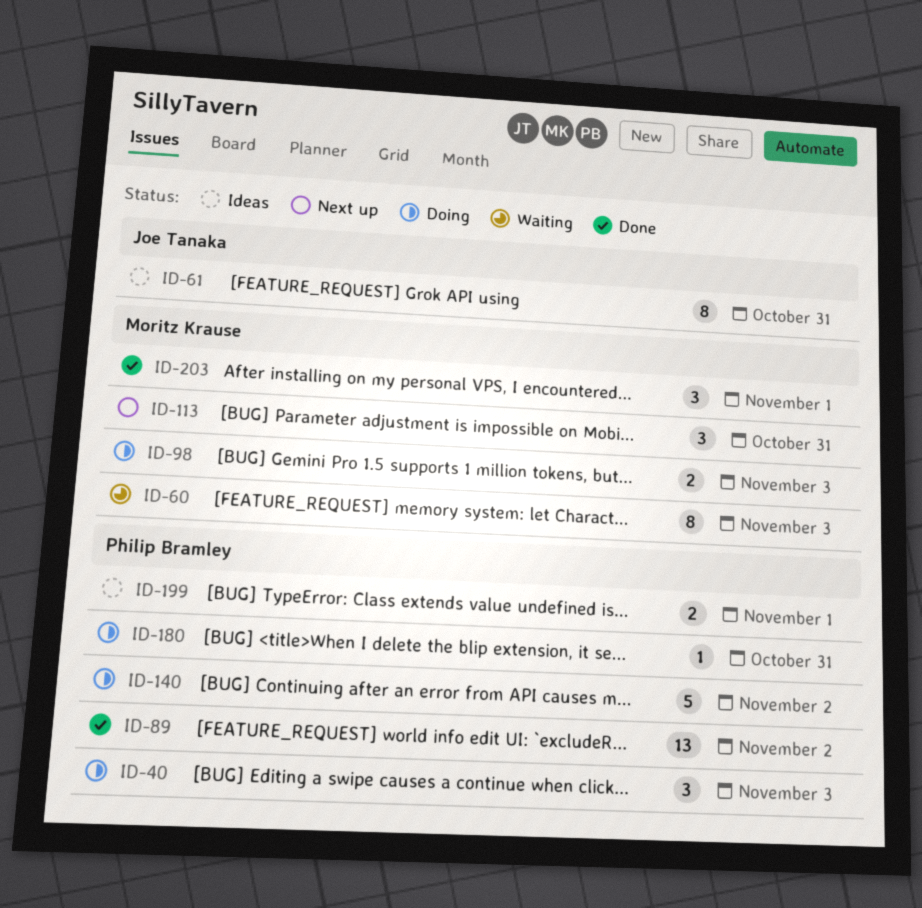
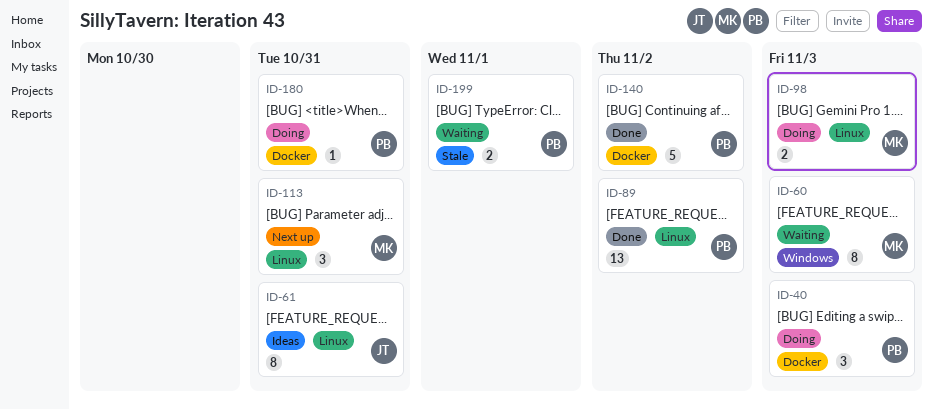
ID-140, status: Doing -> Done
ID-199, status: Ideas -> Waiting
ID-203: present -> none

